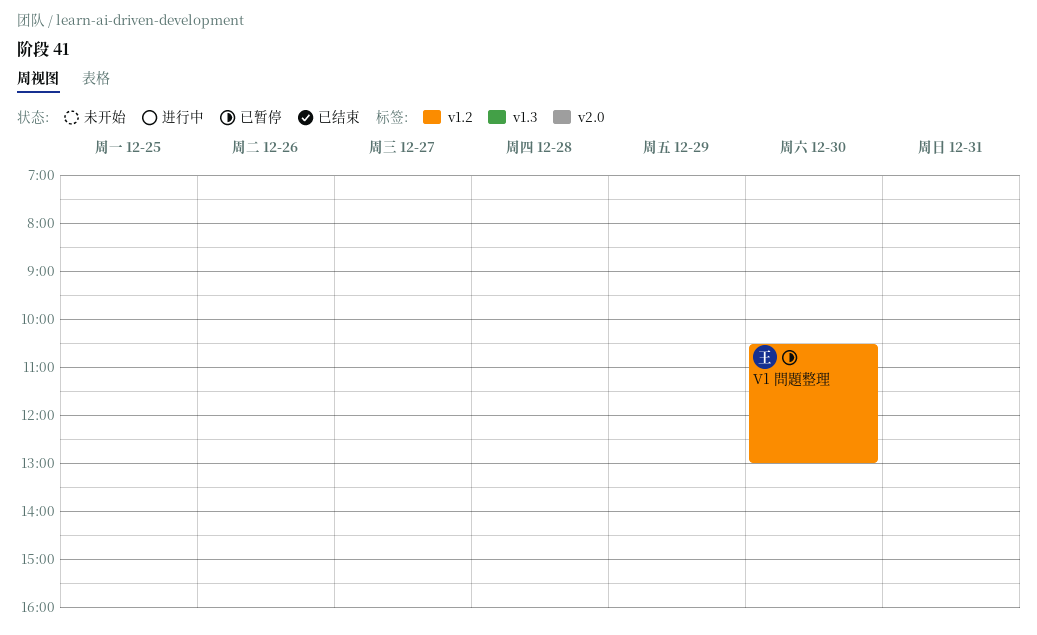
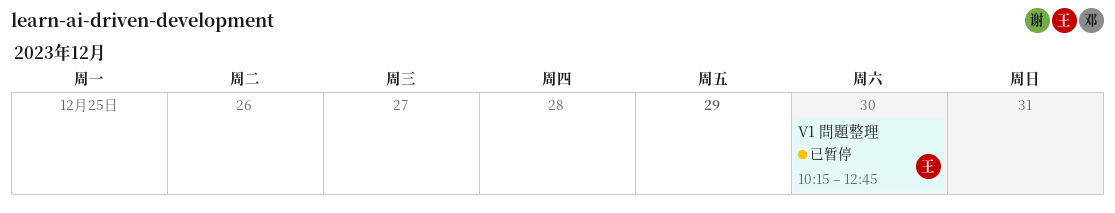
V1 問題整理, begins: 10:30 -> 10:15
V1 問題整理, ends: 13:00 -> 12:45

